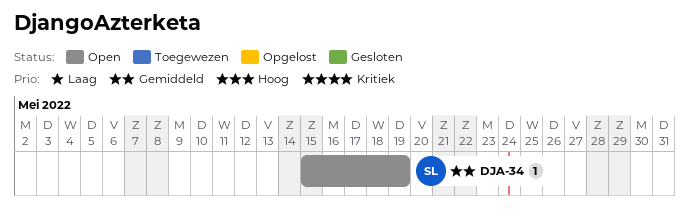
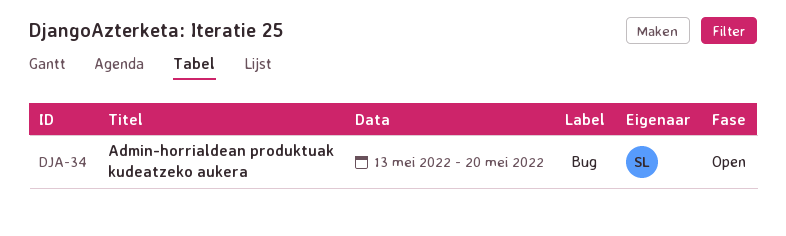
DJA-34, start: May 15 -> May 13
DJA-34, due: May 19 -> May 20

